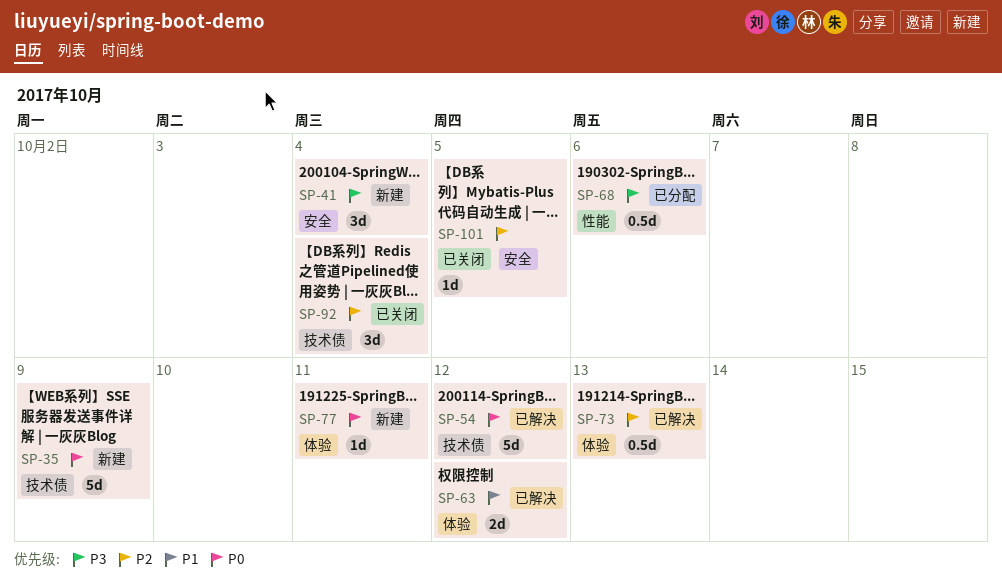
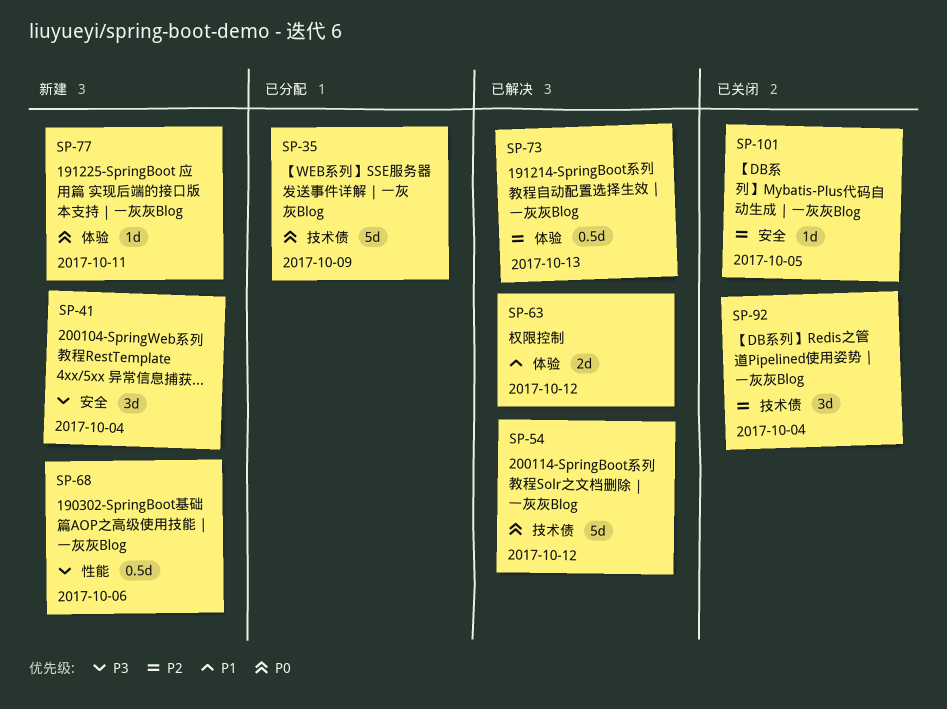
SP-35, status: 新建 -> 已分配
SP-68, status: 已分配 -> 新建

